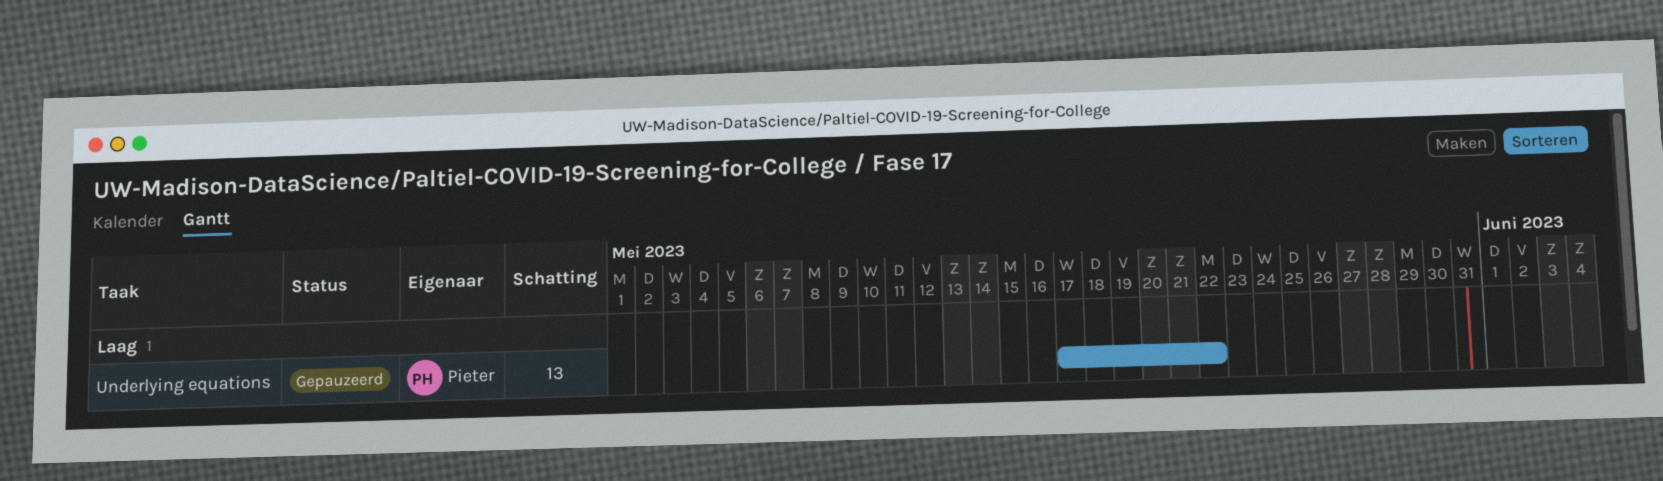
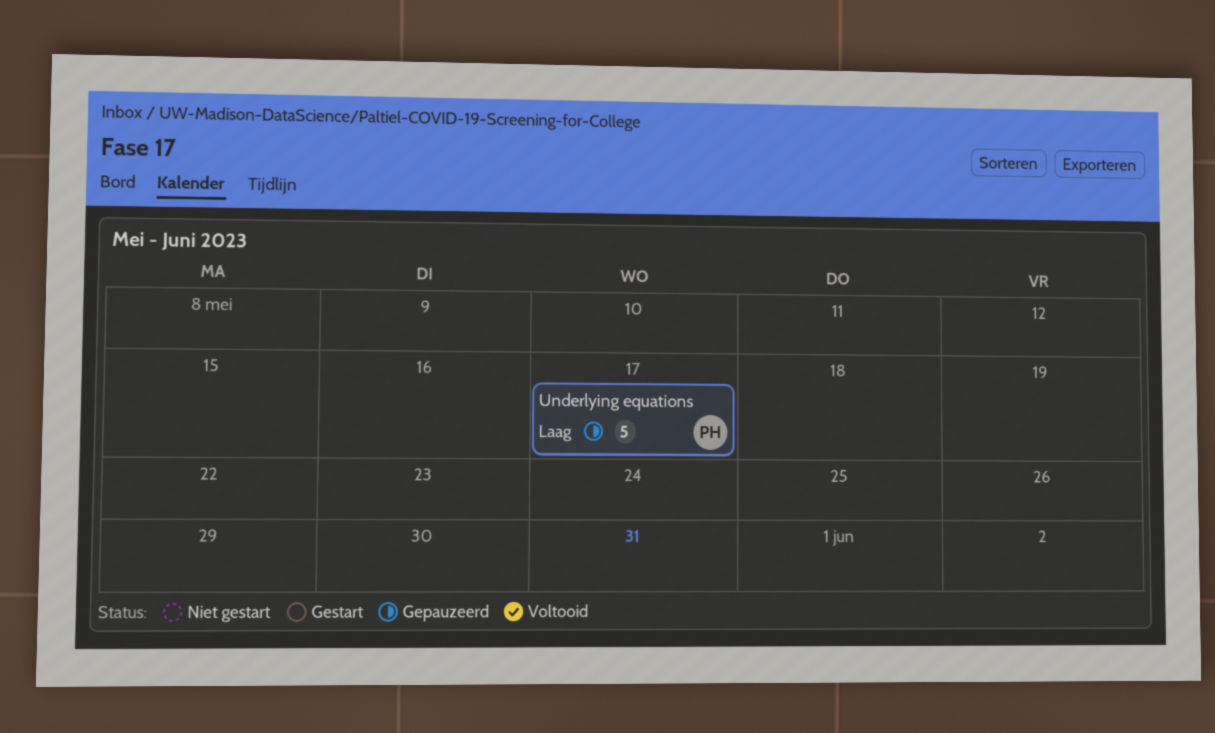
Underlying equations, estimate: 13 -> 5
Underlying equations, due: May 22 -> May 17

